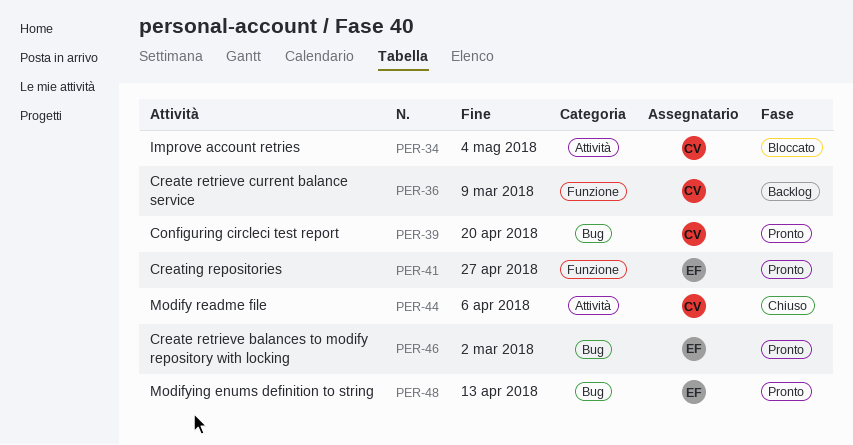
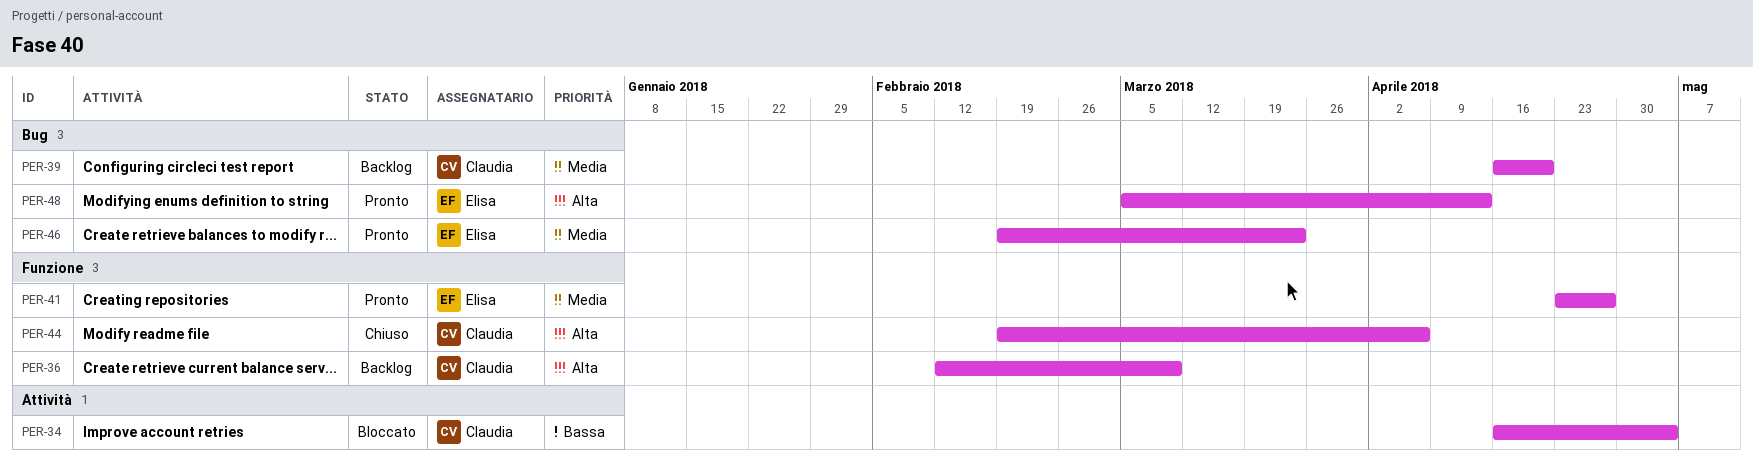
PER-39, status: Pronto -> Backlog
PER-44, label: Attività -> Funzione
PER-46, due: Mar 2 -> Mar 23

